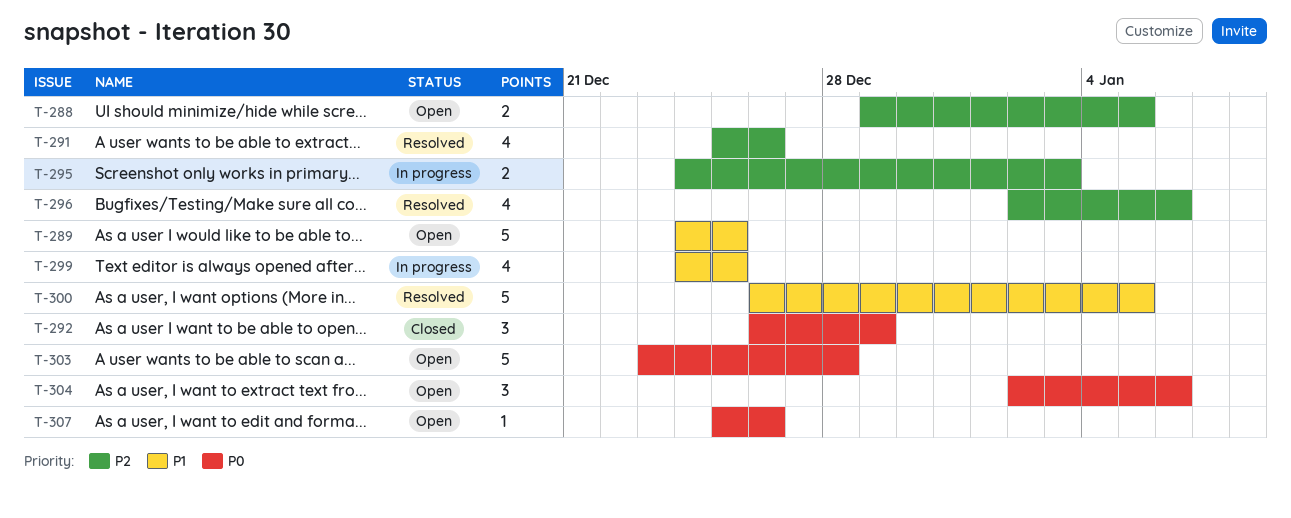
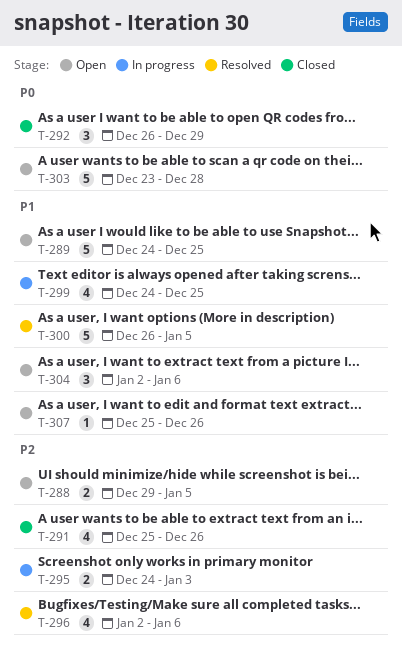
T-291, status: Resolved -> Closed
T-304, priority: P0 -> P1
T-307, priority: P0 -> P1

